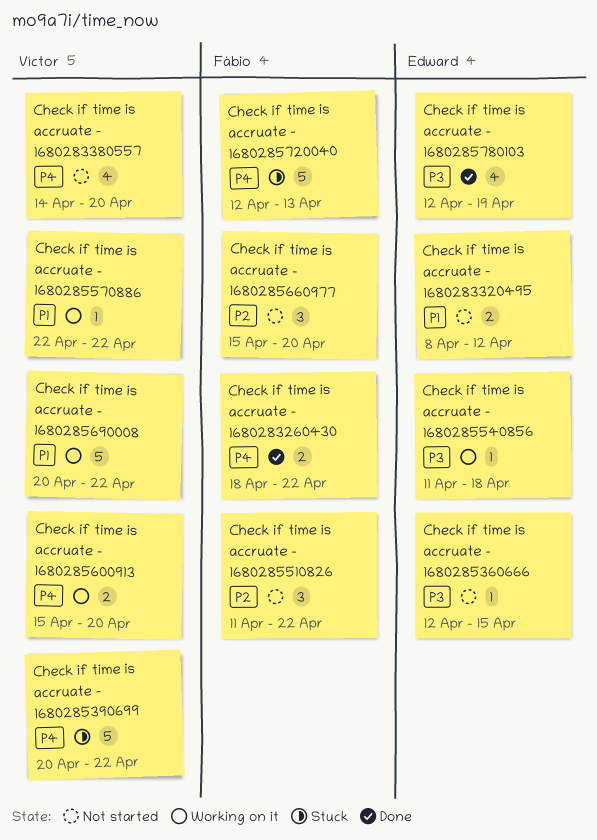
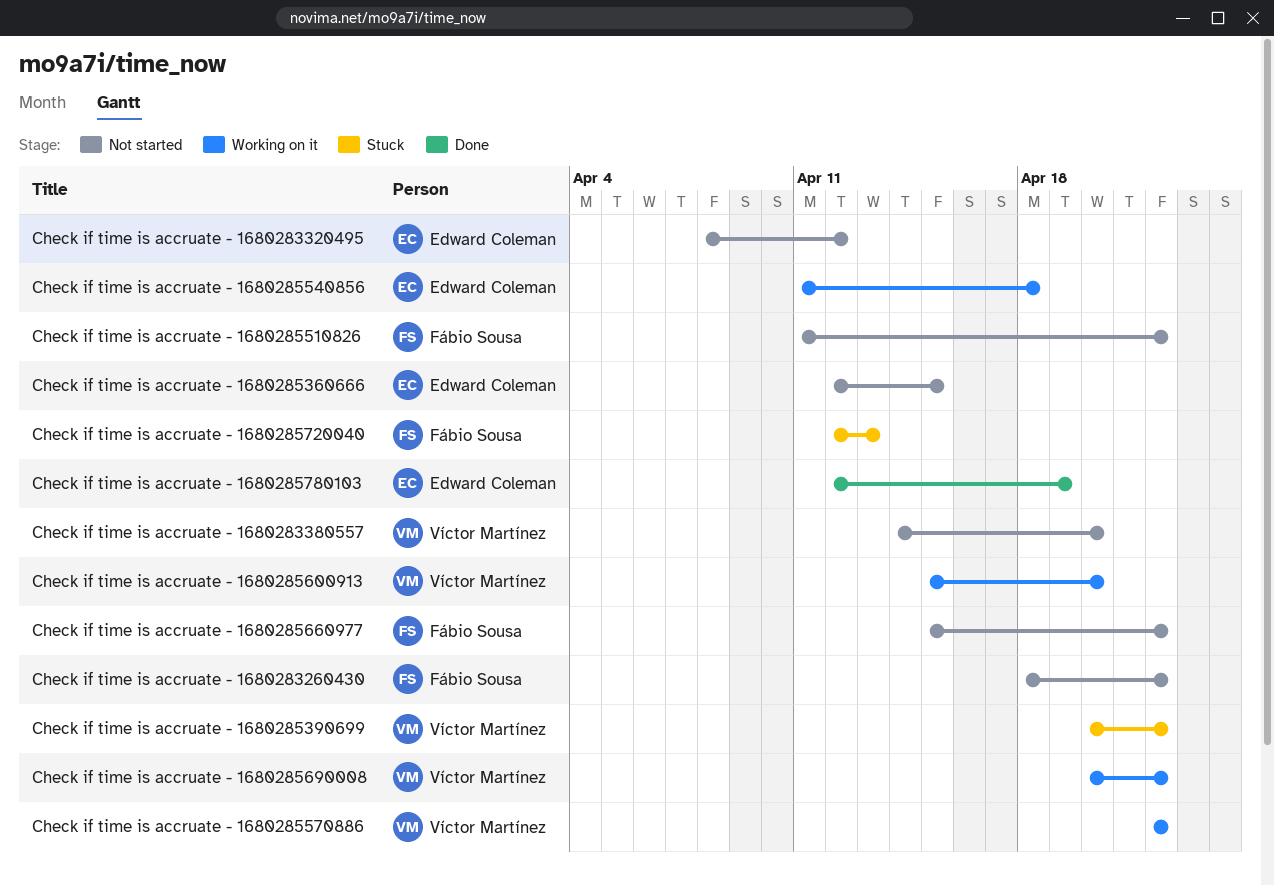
Check if time is accruate - 1680283260430, status: Done -> Not started
Check if time is accruate - 1680285660977, due: Apr 20 -> Apr 22

